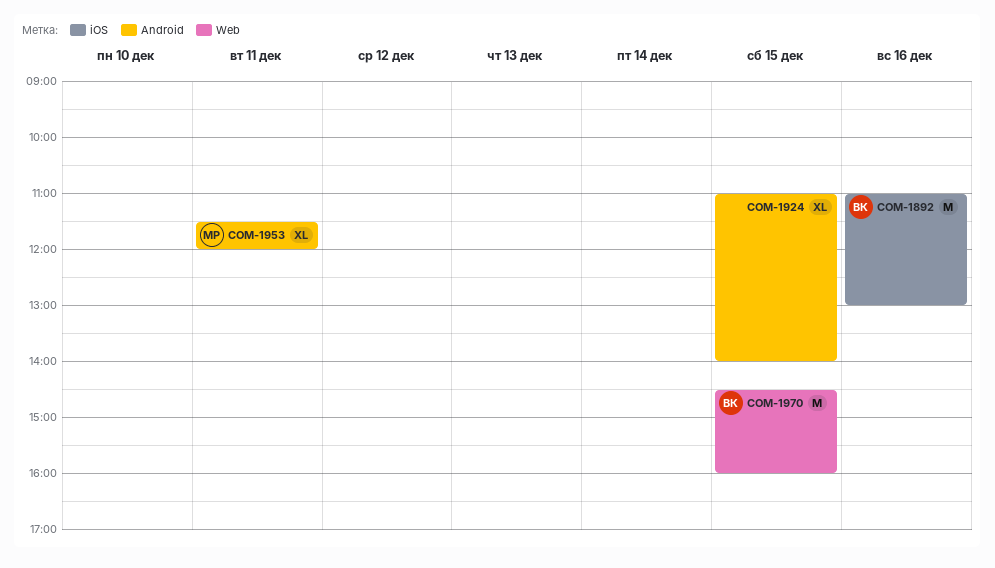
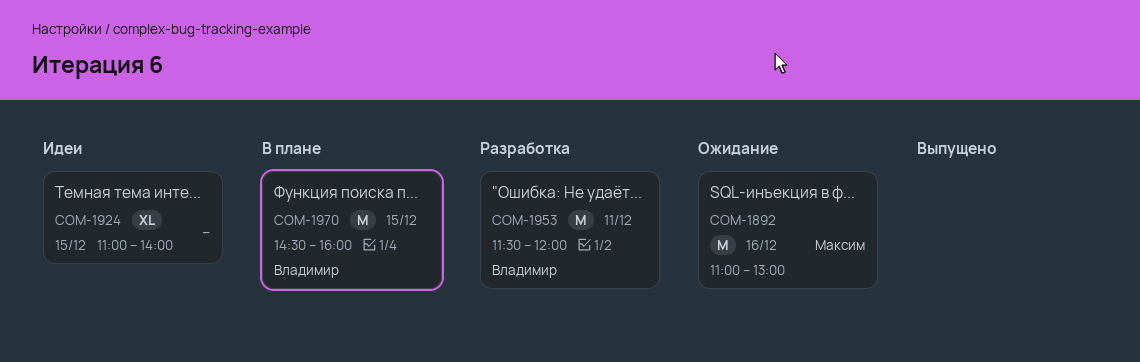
COM-1892, owner: Владимир -> Максим
COM-1953, owner: Максим -> Владимир
COM-1953, estimate: XL -> M

